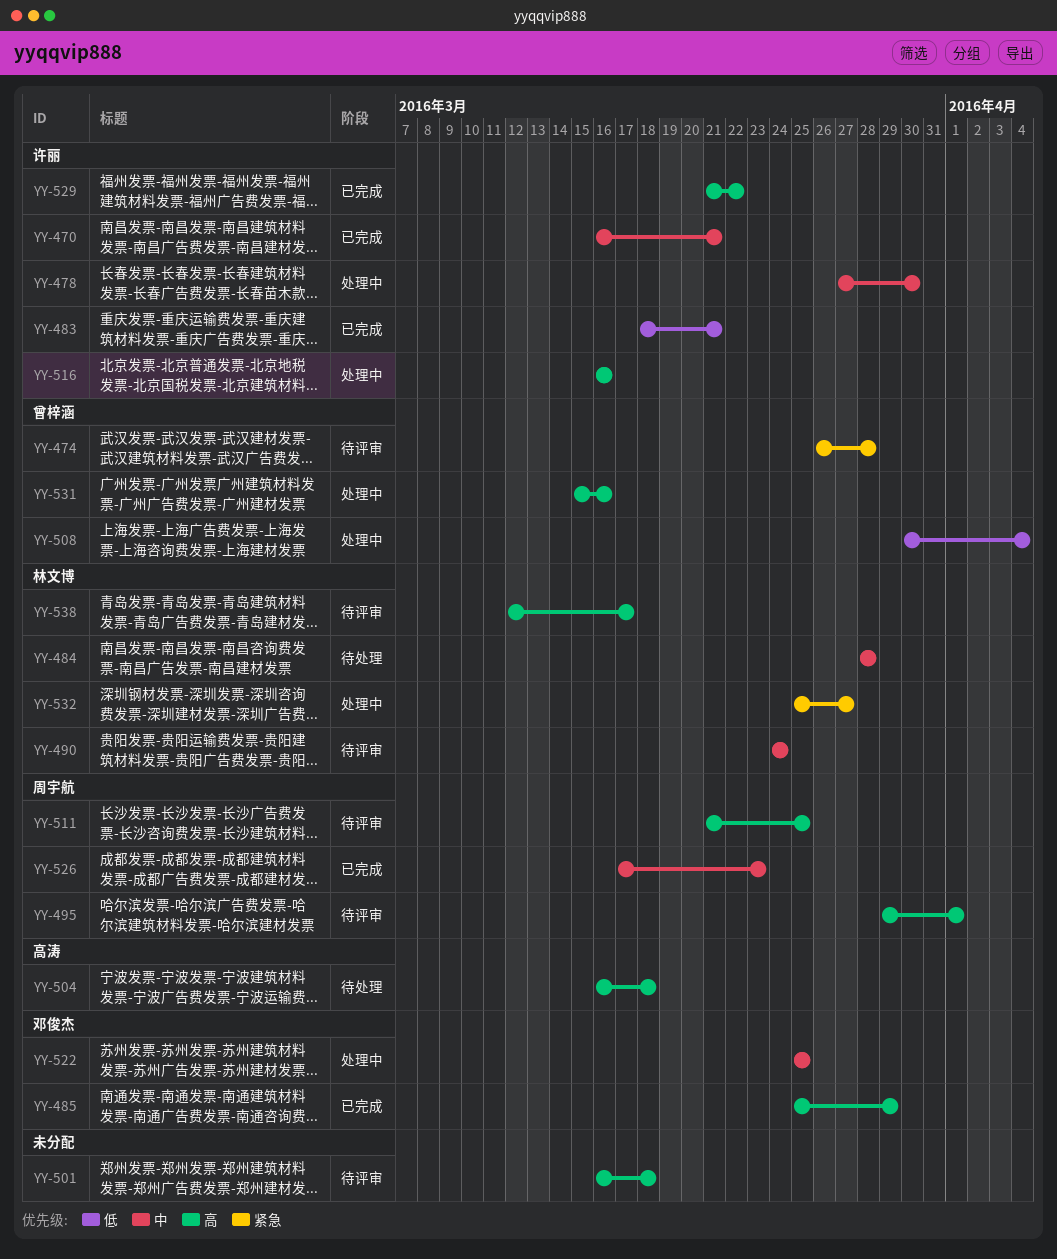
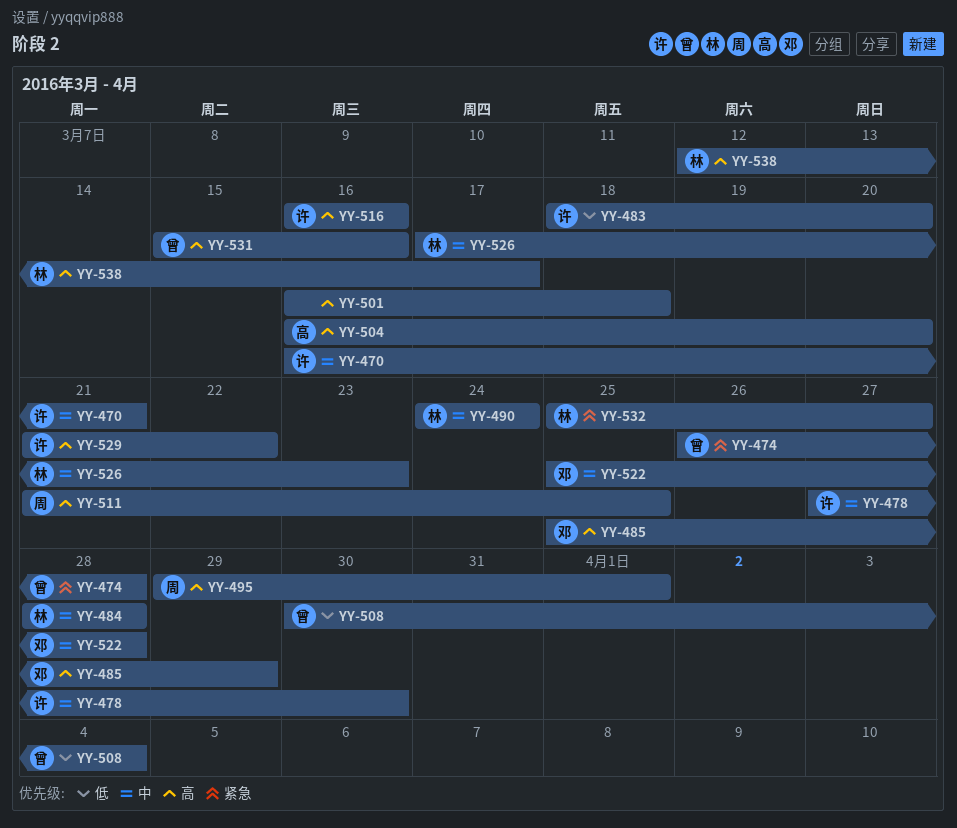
YY-483, due: Mar 21 -> Mar 20
YY-504, due: Mar 18 -> Mar 20
YY-522, due: Mar 25 -> Mar 28
YY-526, owner: 周宇航 -> 林文博

